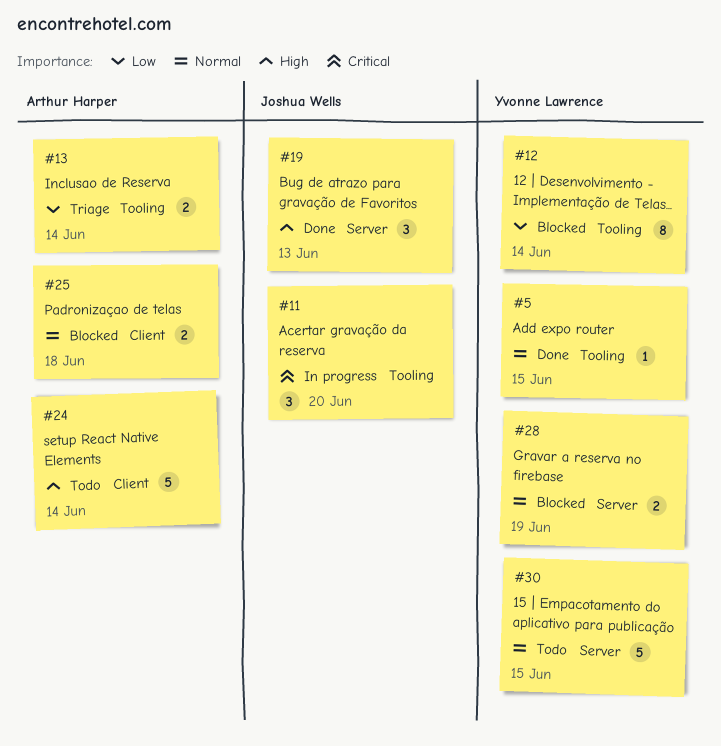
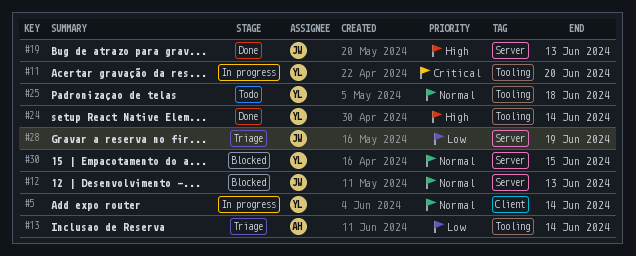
#5, status: Done -> In progress
#5, label: Tooling -> Client
#5, due: Jun 15 -> Jun 14
#11, owner: Joshua Wells -> Yvonne Lawrence
#12, owner: Yvonne Lawrence -> Joshua Wells
#12, priority: Low -> Normal
#12, label: Tooling -> Server
#12, due: Jun 14 -> Jun 13
#24, status: Todo -> Done
#24, owner: Arthur Harper -> Yvonne Lawrence
#24, label: Client -> Tooling
#25, status: Blocked -> Todo
#25, owner: Arthur Harper -> Yvonne Lawrence
#25, label: Client -> Tooling
#28, status: Blocked -> Triage
#28, owner: Yvonne Lawrence -> Joshua Wells
#28, priority: Normal -> Low
#30, status: Todo -> Blocked

